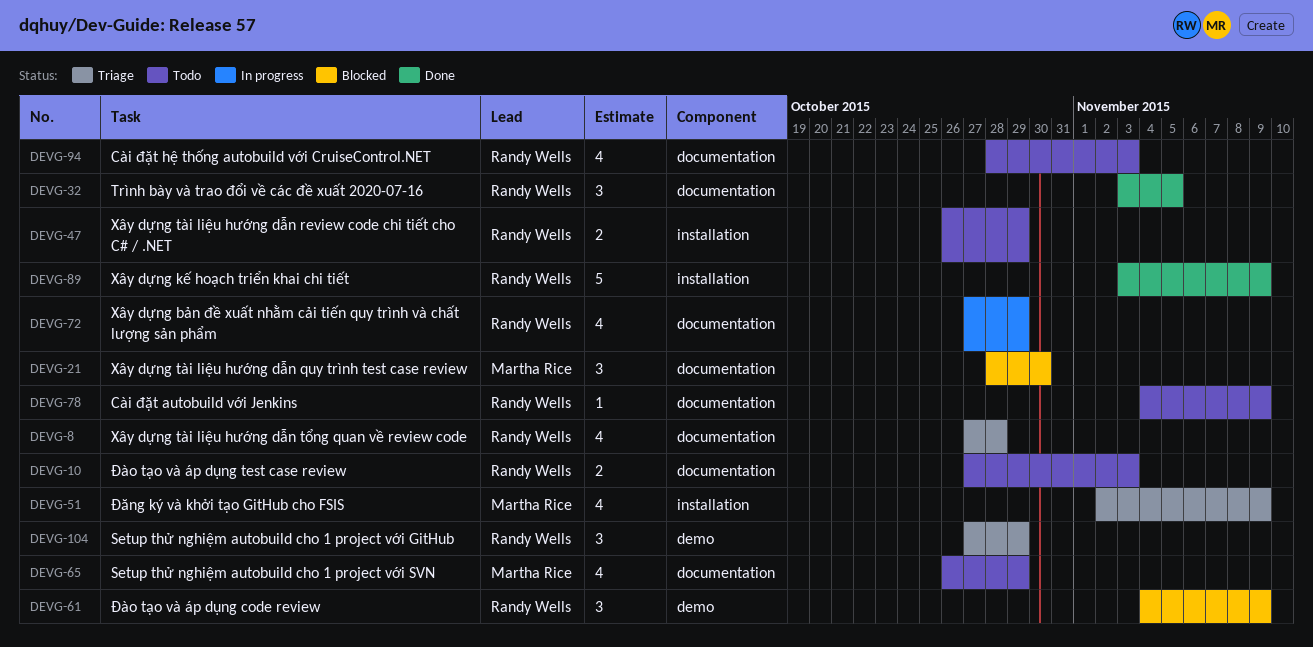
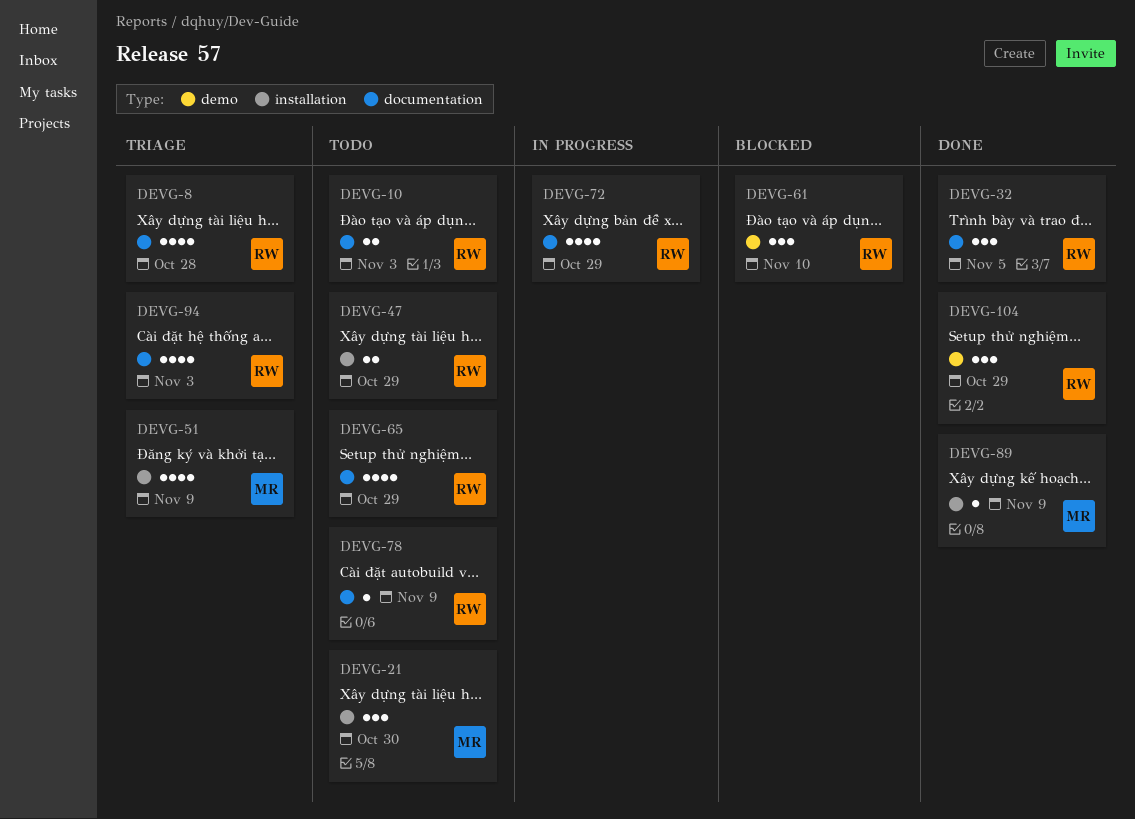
DEVG-21, status: Blocked -> Todo
DEVG-21, label: documentation -> installation
DEVG-61, due: Nov 9 -> Nov 10
DEVG-65, owner: Martha Rice -> Randy Wells
DEVG-89, owner: Randy Wells -> Martha Rice
DEVG-89, estimate: 5 -> 1
DEVG-94, status: Todo -> Triage
DEVG-104, status: Triage -> Done

